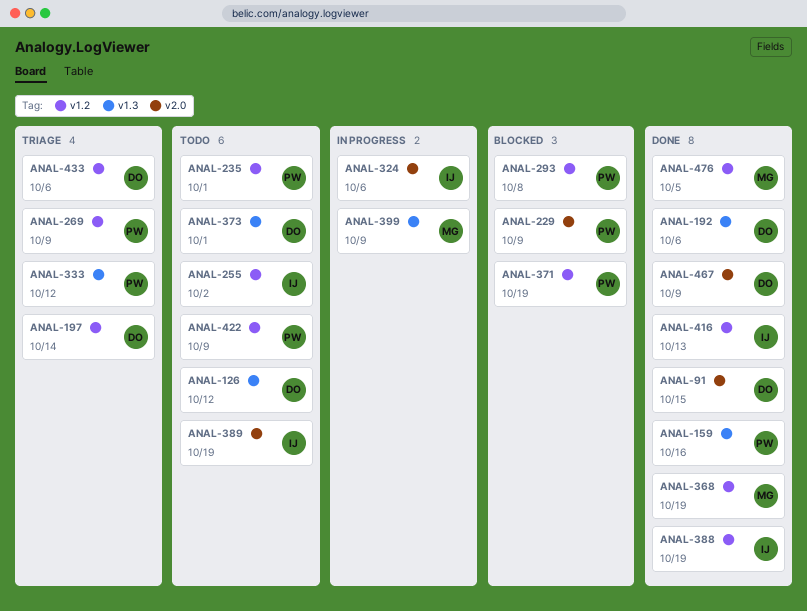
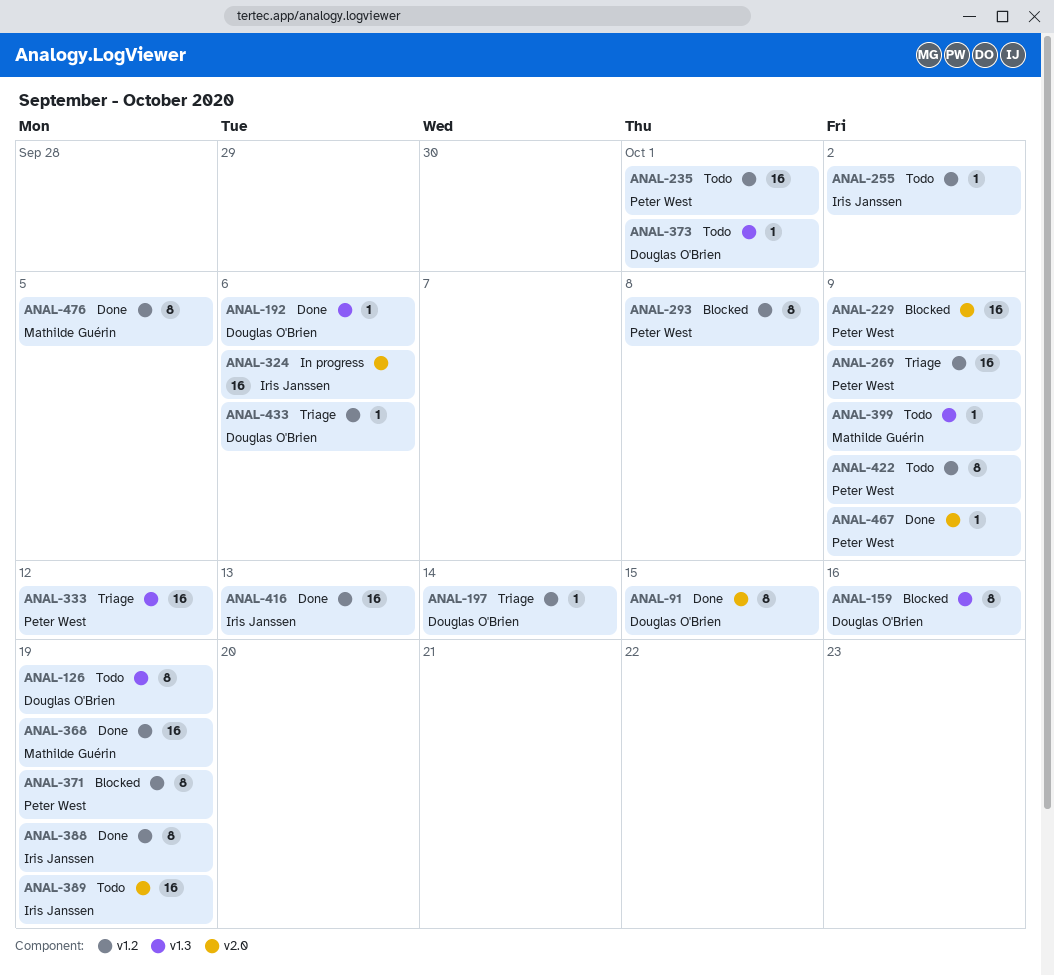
ANAL-126, due: Oct 12 -> Oct 19
ANAL-159, status: Done -> Blocked
ANAL-159, owner: Peter West -> Douglas O'Brien
ANAL-399, status: In progress -> Todo
ANAL-467, owner: Douglas O'Brien -> Peter West

